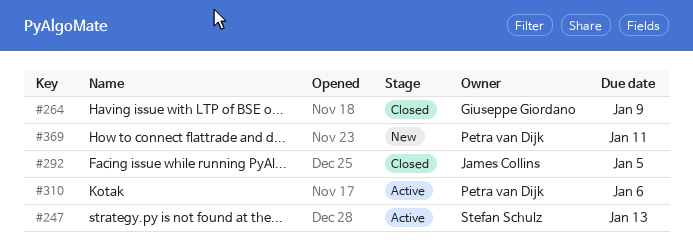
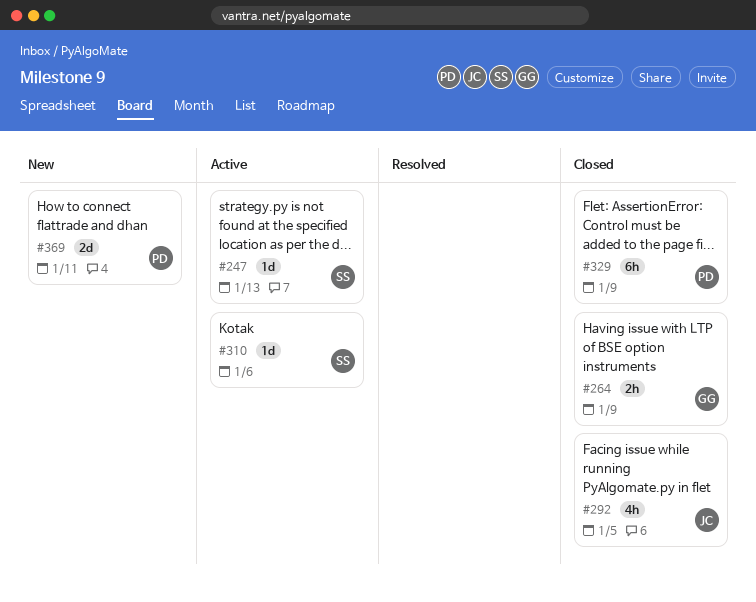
#310, owner: Petra van Dijk -> Stefan Schulz
#329: none -> present

